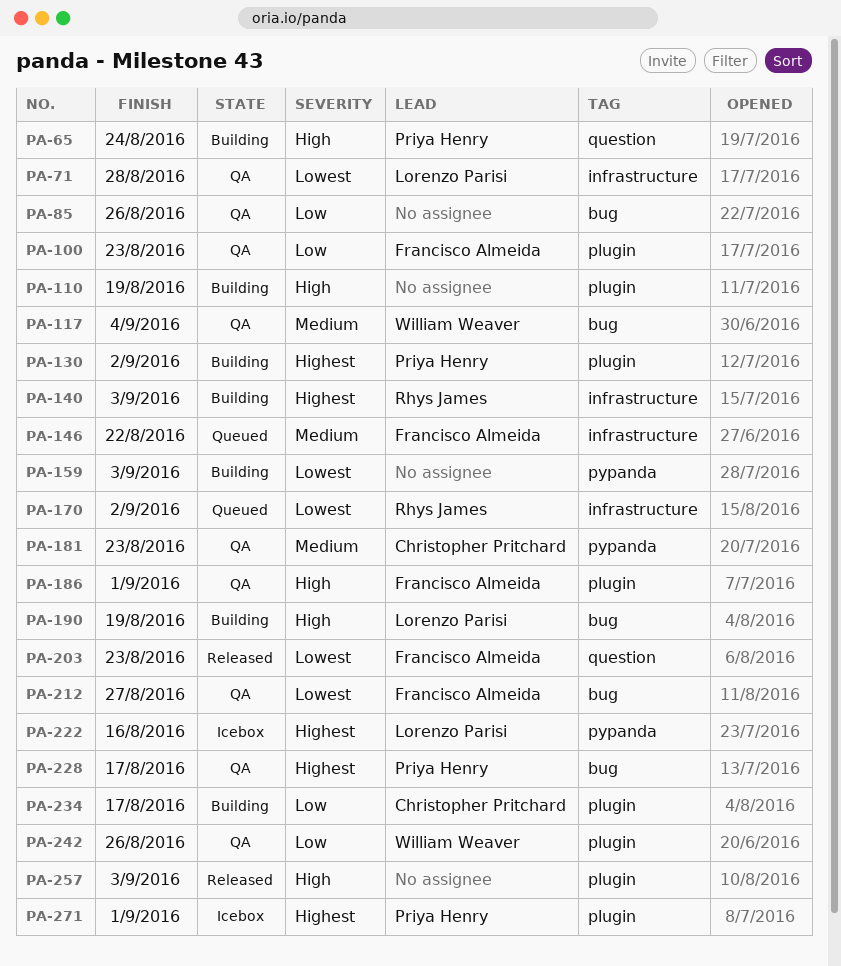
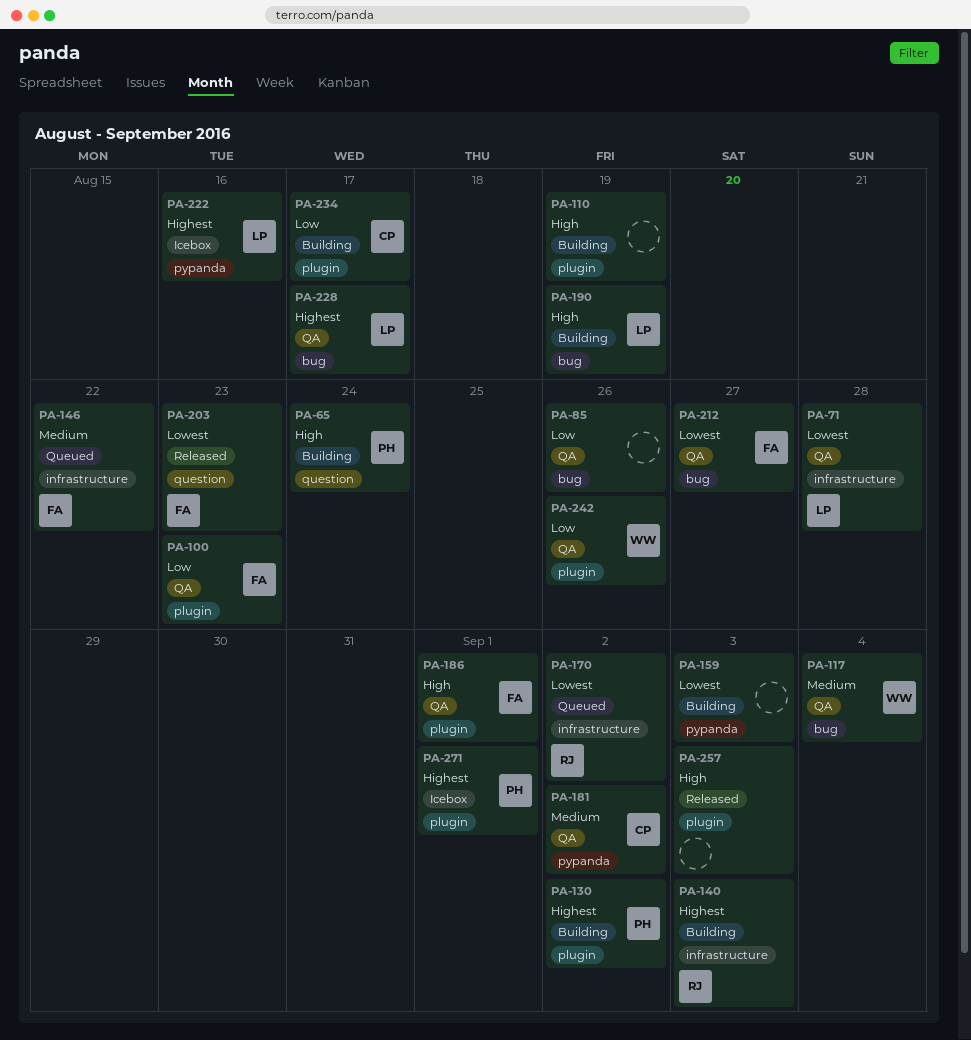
PA-181, due: Aug 23 -> Sep 2
PA-228, owner: Priya Henry -> Lorenzo Parisi

